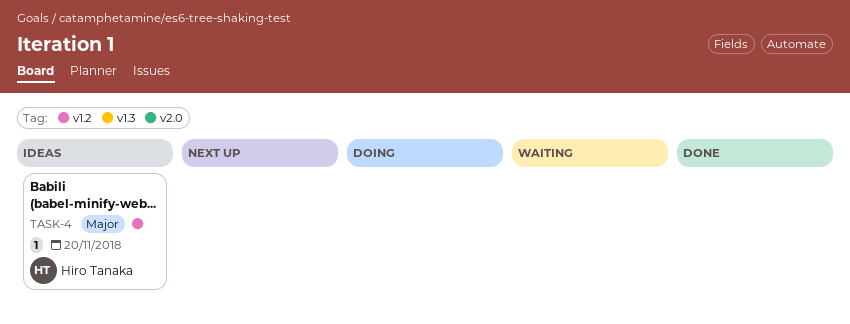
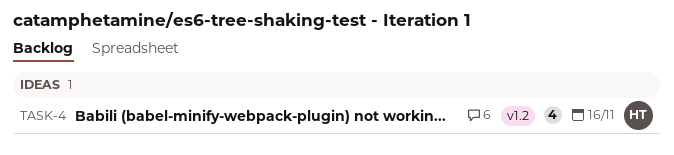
TASK-4, estimate: 1 -> 4
TASK-4, due: Nov 20 -> Nov 16

